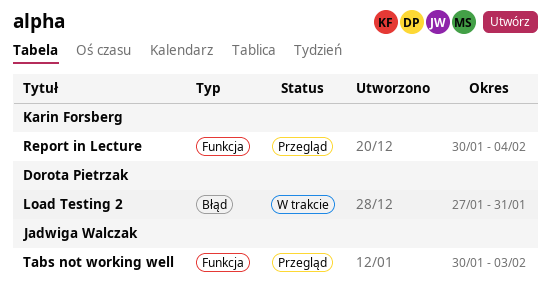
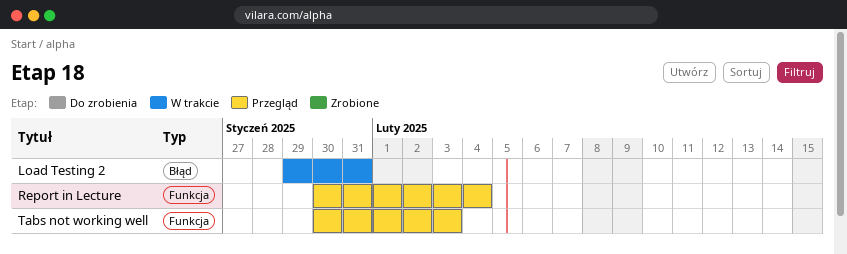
Load Testing 2, start: Jan 27 -> Jan 29

